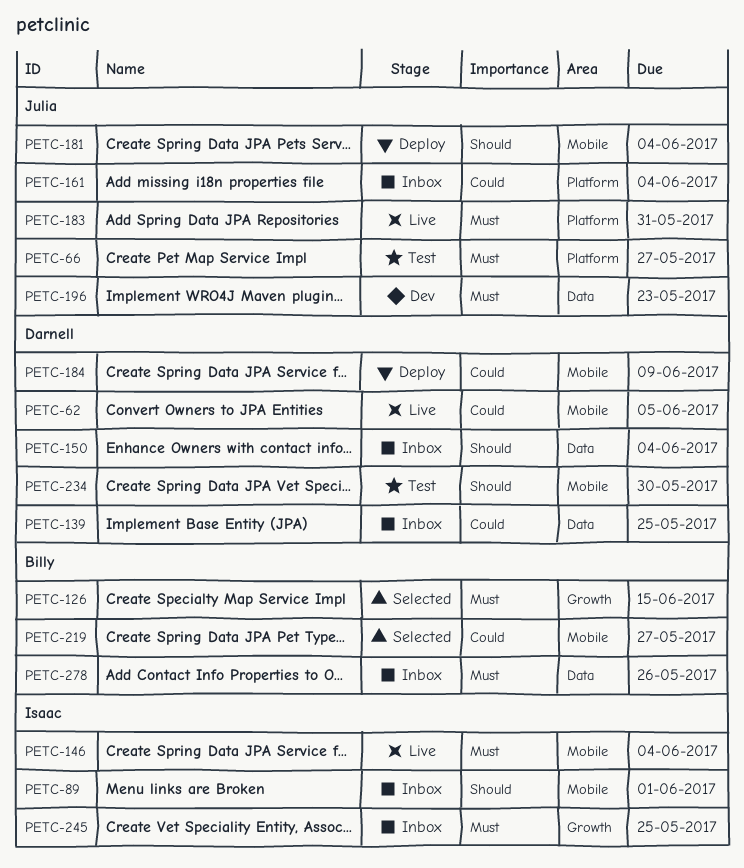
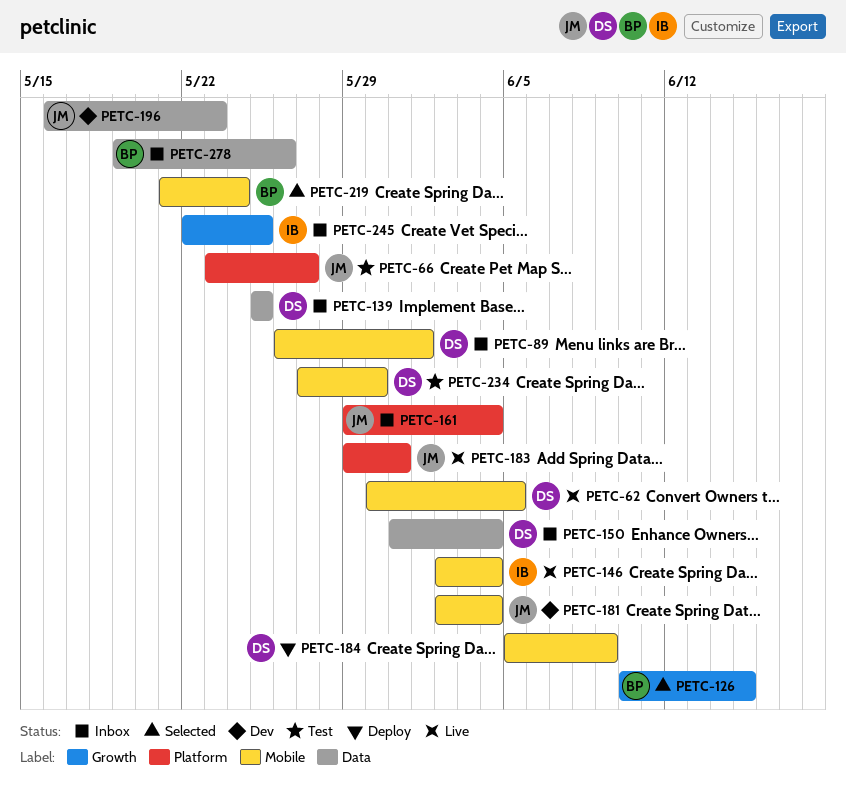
PETC-89, owner: Isaac -> Darnell
PETC-181, status: Deploy -> Dev
PETC-219, due: May 27 -> May 24

